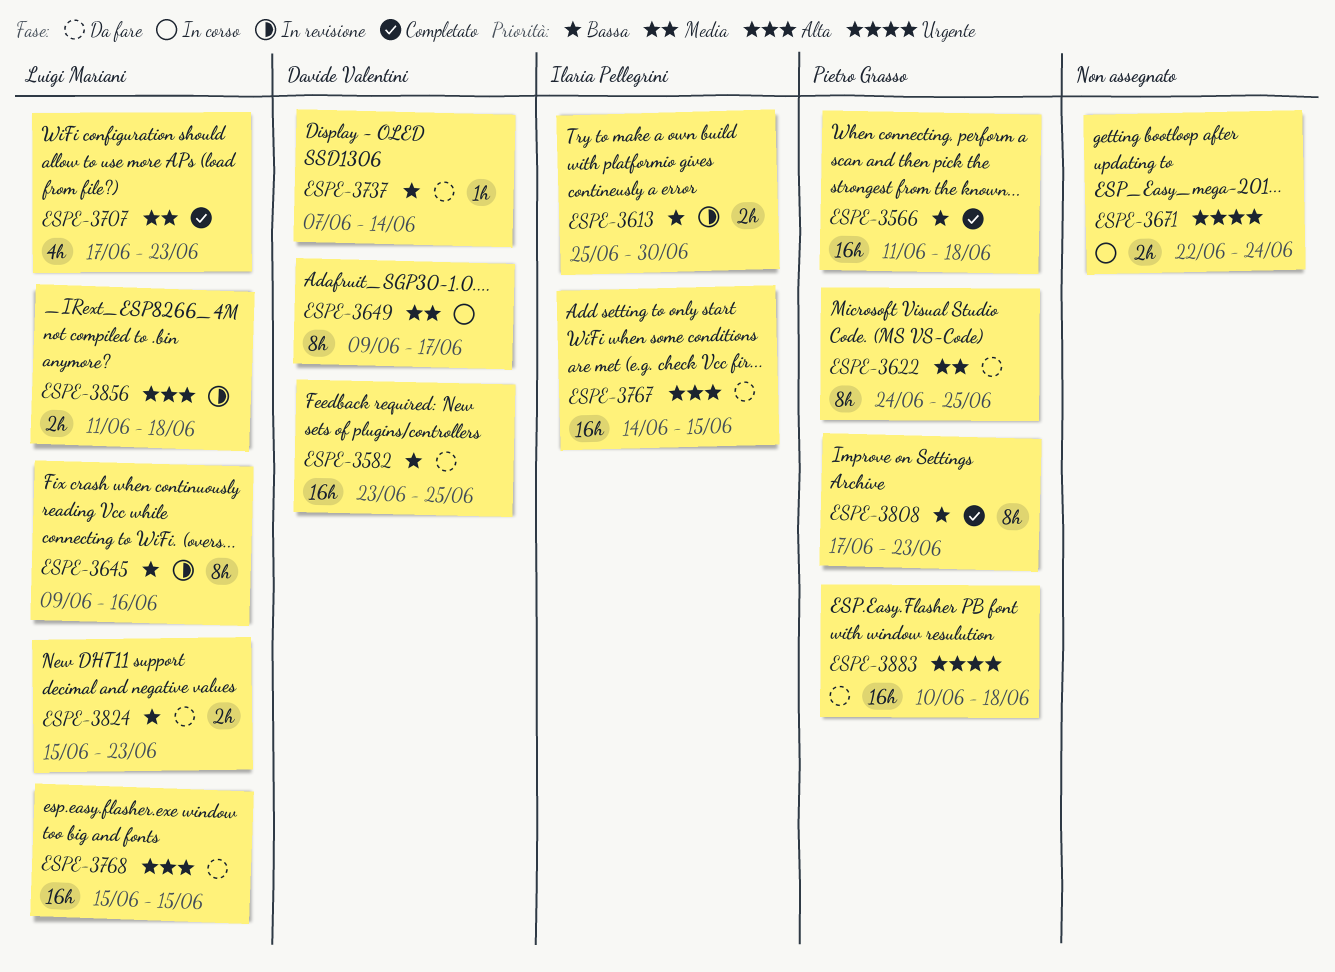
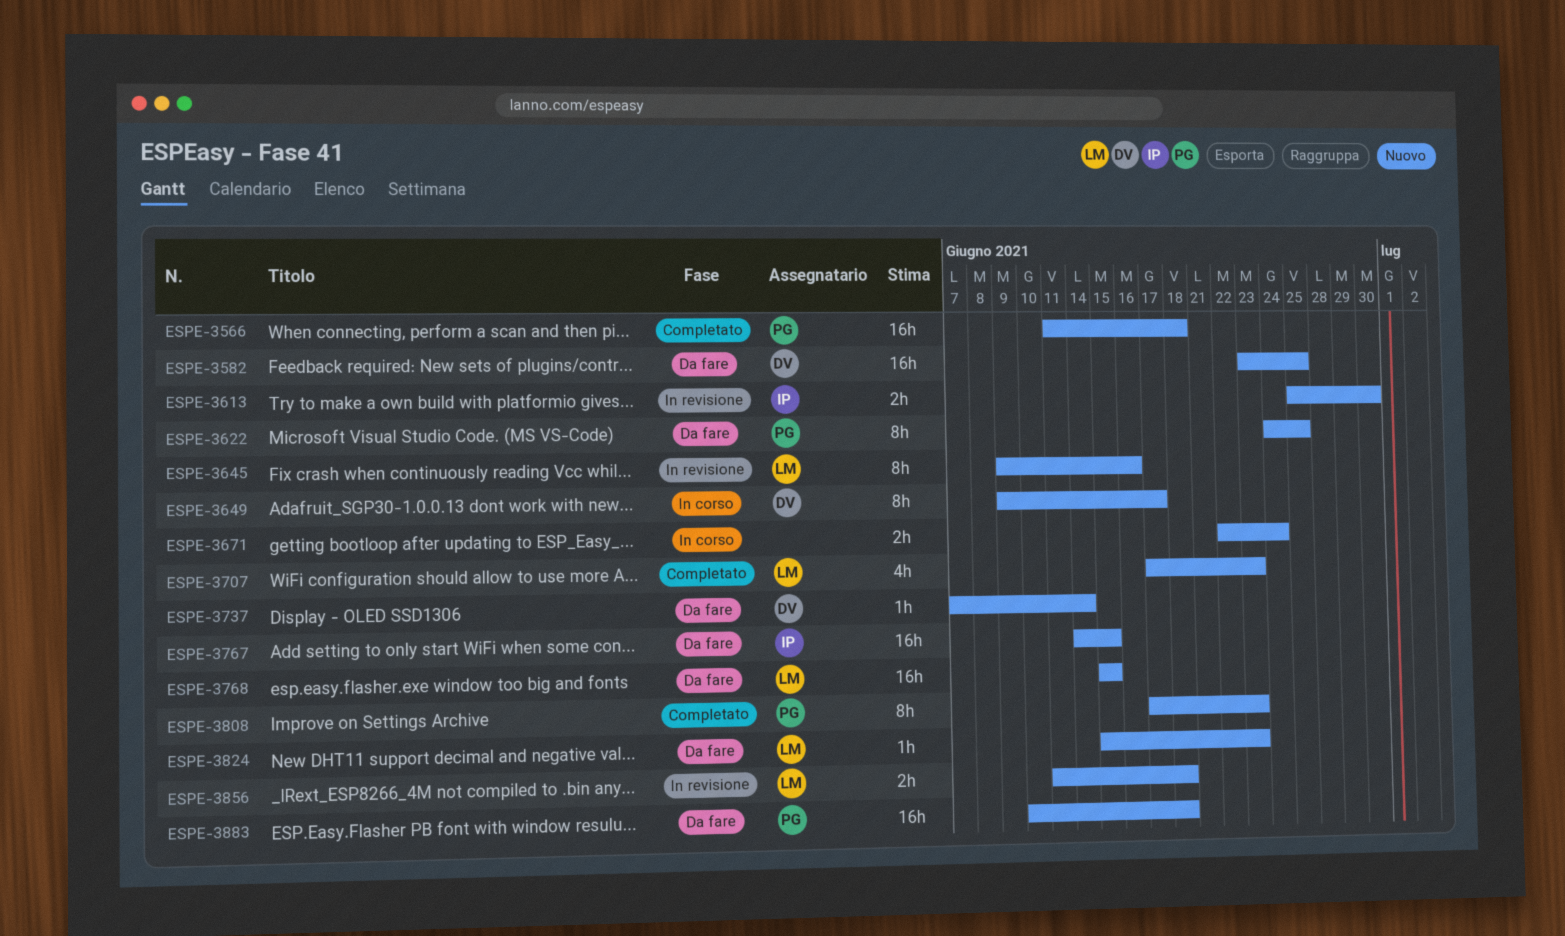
ESPE-3824, estimate: 2h -> 1h

